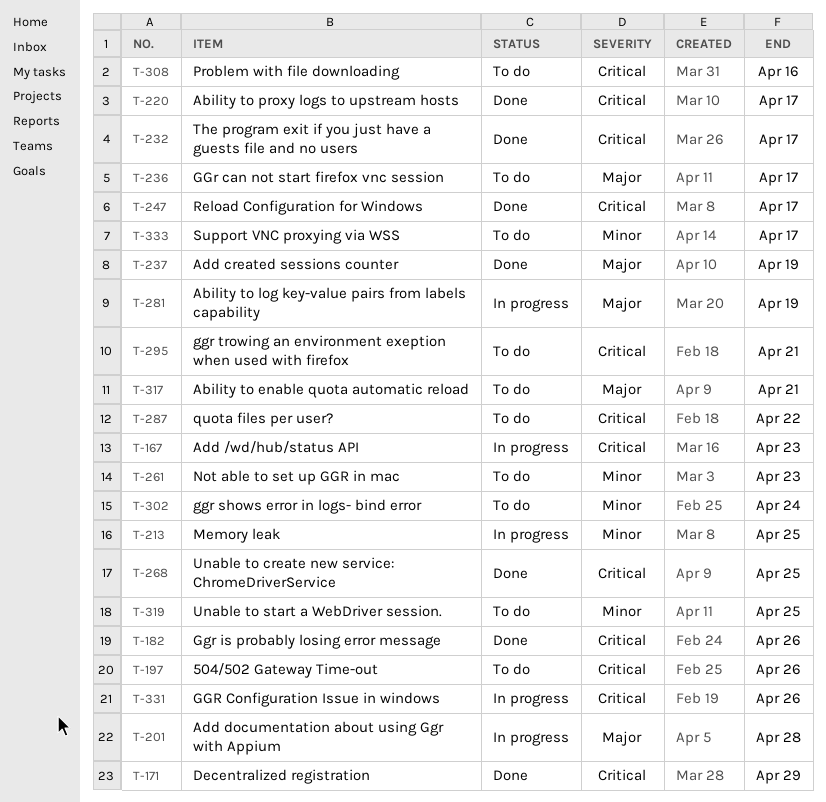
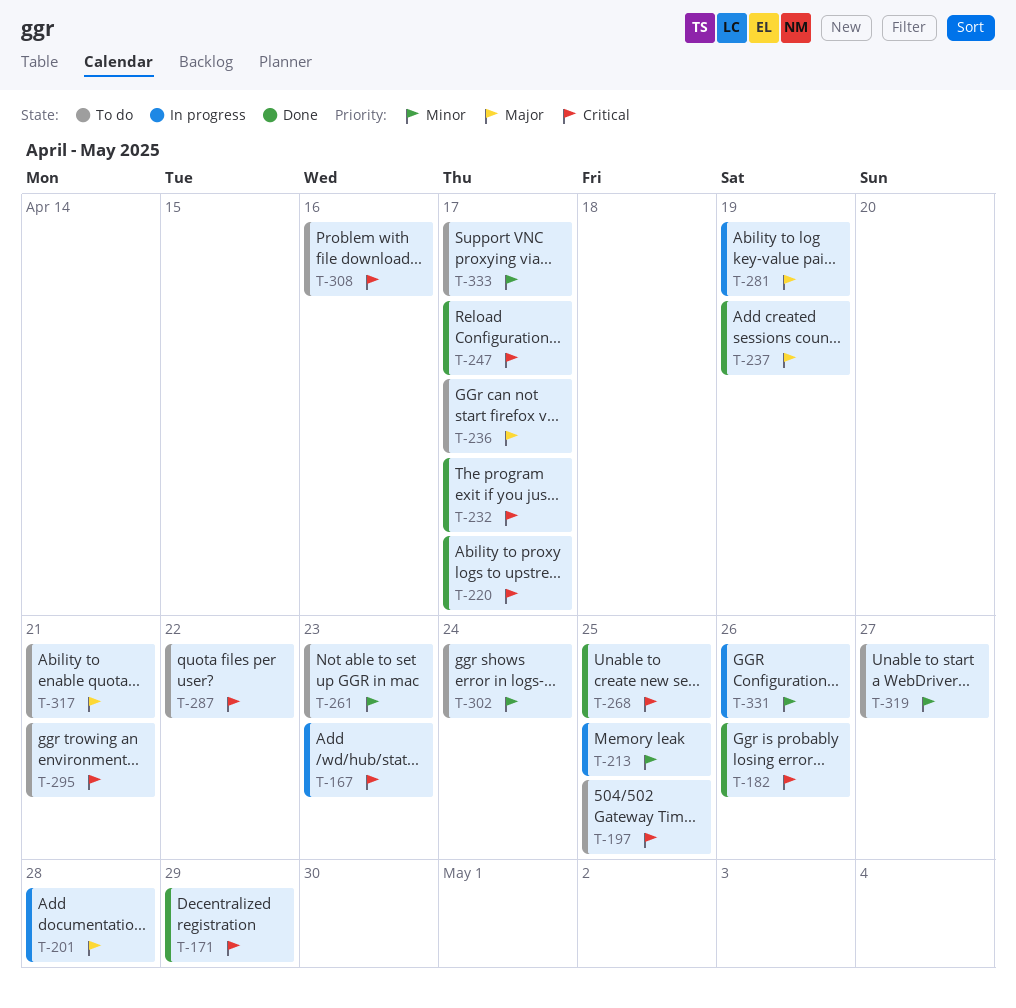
T-197, due: Apr 26 -> Apr 25
T-319, due: Apr 25 -> Apr 27
T-331, priority: Critical -> Minor

